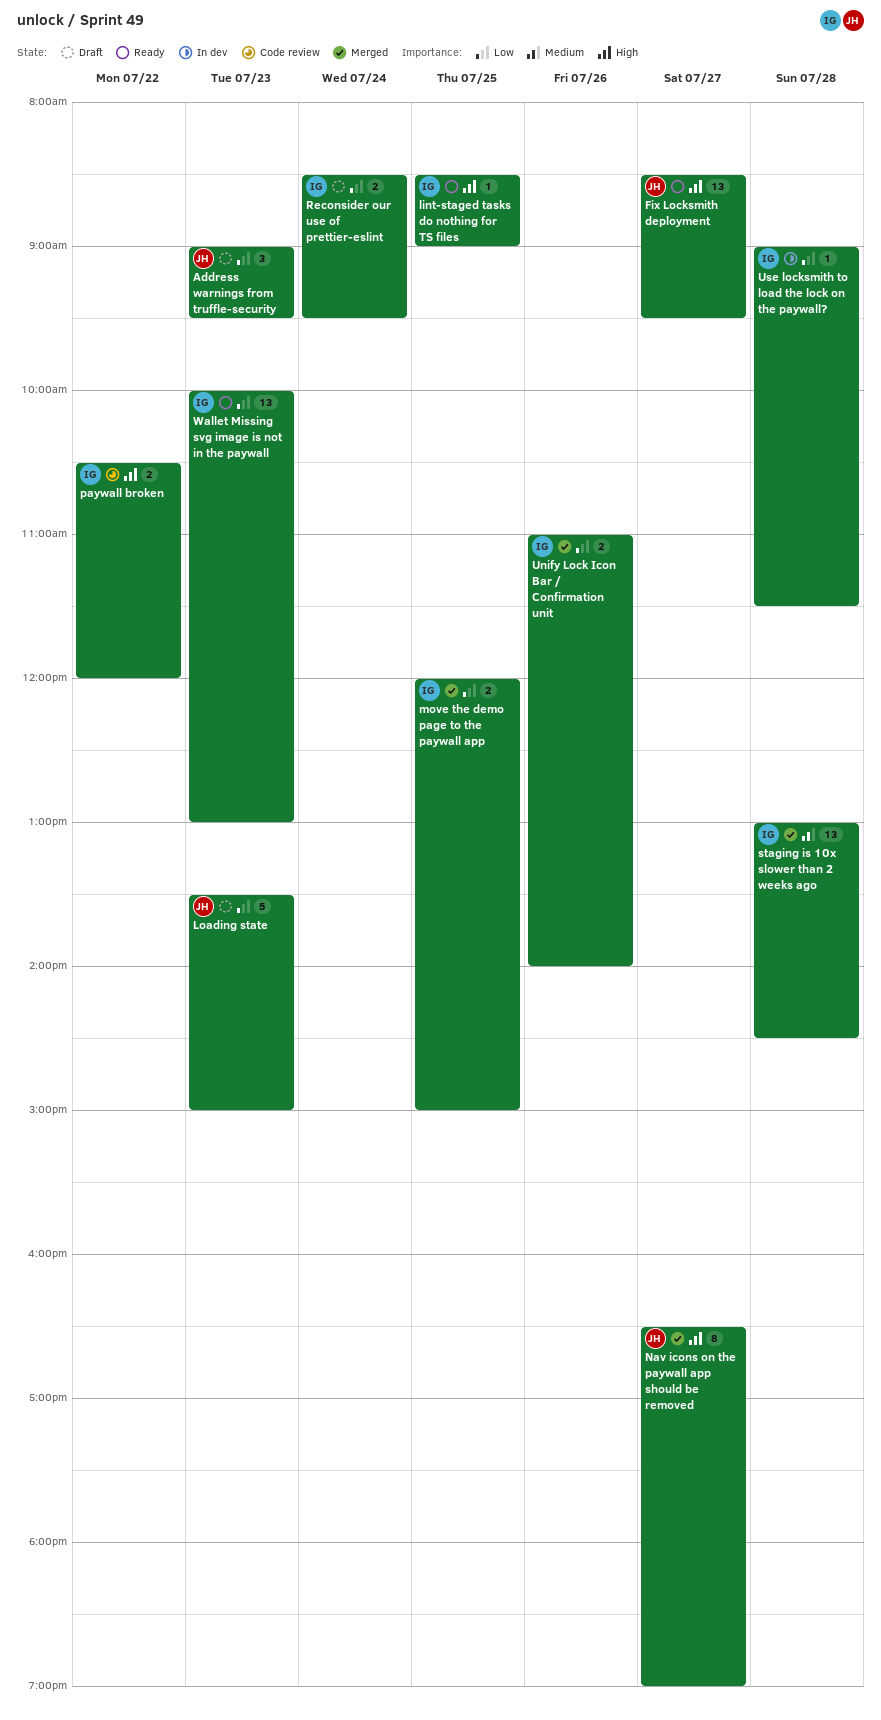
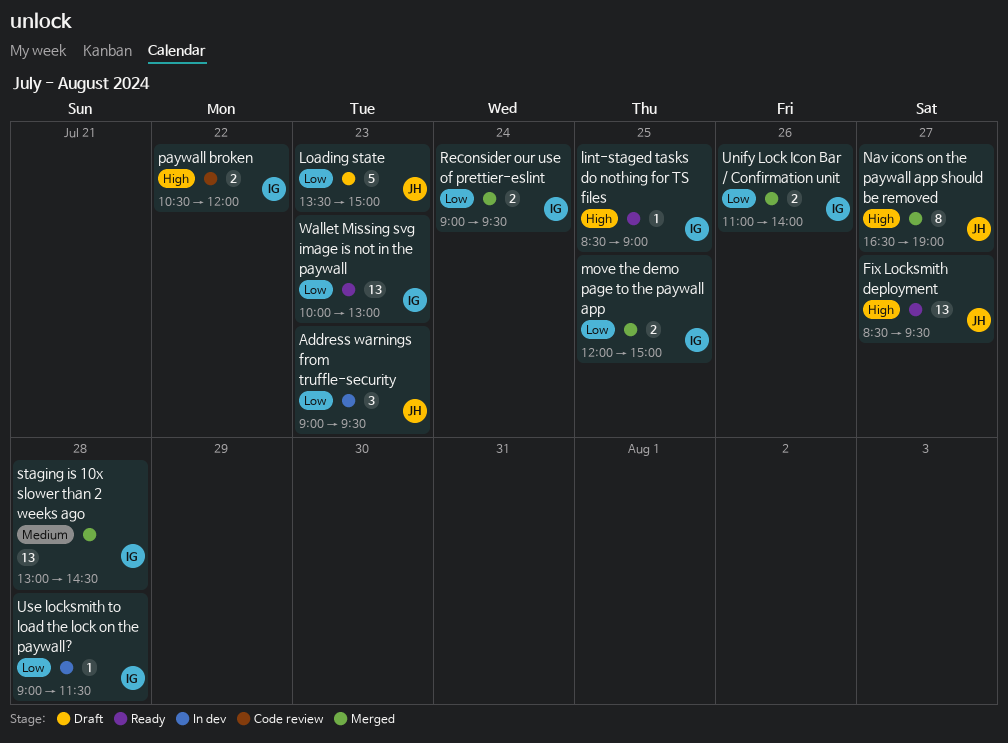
Address warnings from truffle-security, status: Draft -> In dev
Reconsider our use of prettier-eslint, status: Draft -> Merged
Reconsider our use of prettier-eslint, begins: 08:30 -> 09:00

